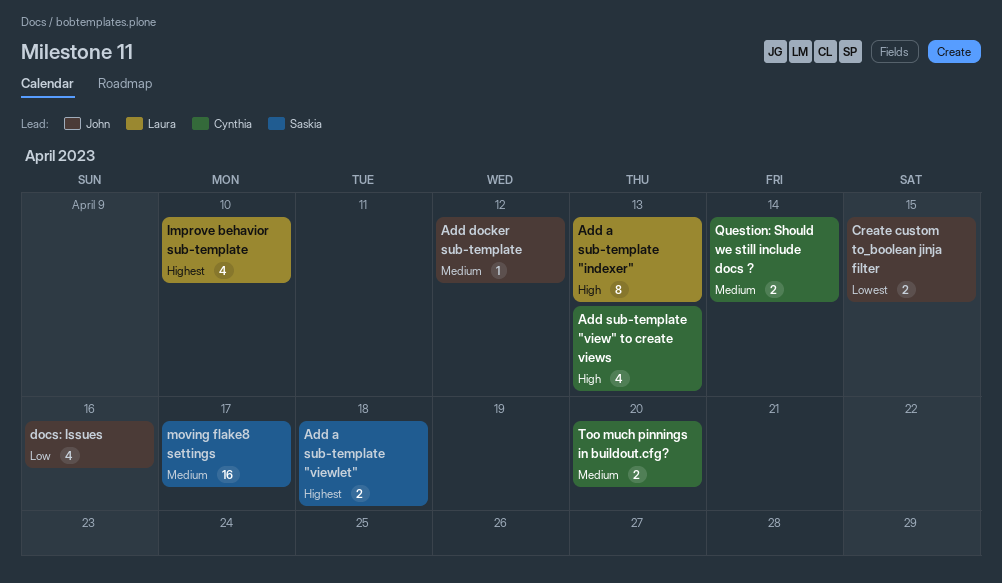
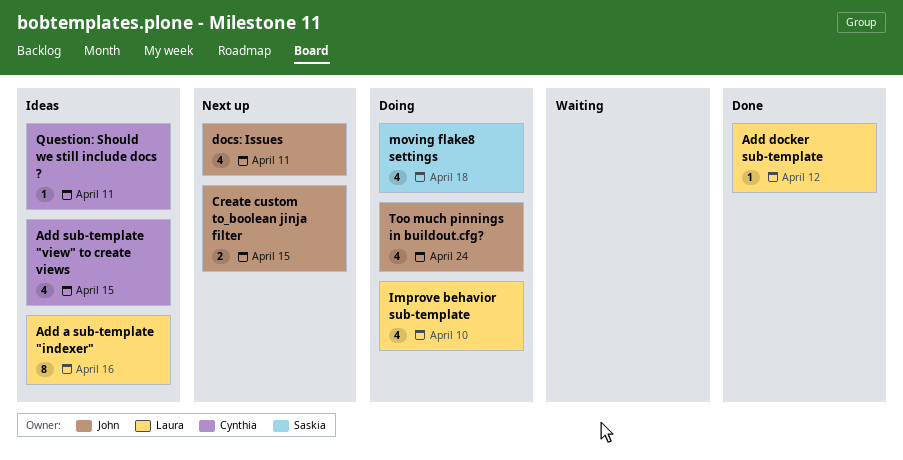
Add a sub-template "indexer", due: Apr 13 -> Apr 16
Add a sub-template "viewlet": present -> none
Add docker sub-template, owner: John -> Laura
Add sub-template "view" to create views, due: Apr 13 -> Apr 15
docs: Issues, due: Apr 16 -> Apr 11
moving flake8 settings, estimate: 16 -> 4
moving flake8 settings, due: Apr 17 -> Apr 18
Question: Should we still include docs ?, estimate: 2 -> 1
Question: Should we still include docs ?, due: Apr 14 -> Apr 11
Too much pinnings in buildout.cfg?, owner: Cynthia -> John
Too much pinnings in buildout.cfg?, estimate: 2 -> 4
Too much pinnings in buildout.cfg?, due: Apr 20 -> Apr 24

